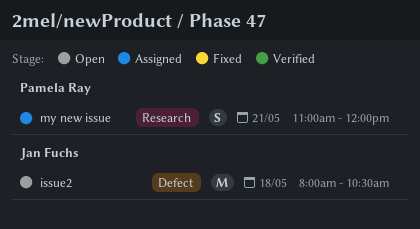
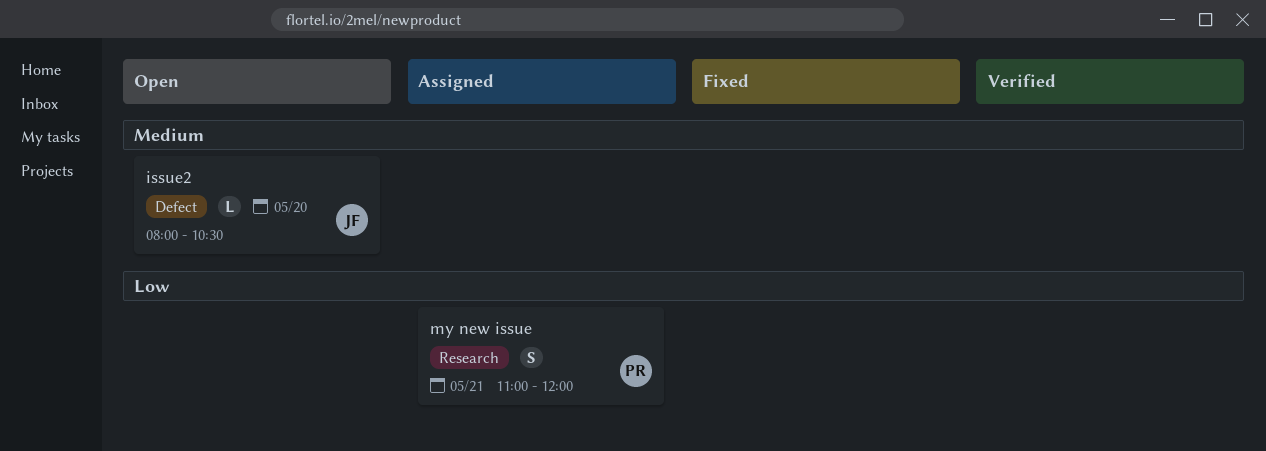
issue2, estimate: M -> L
issue2, day: May 18 -> May 20

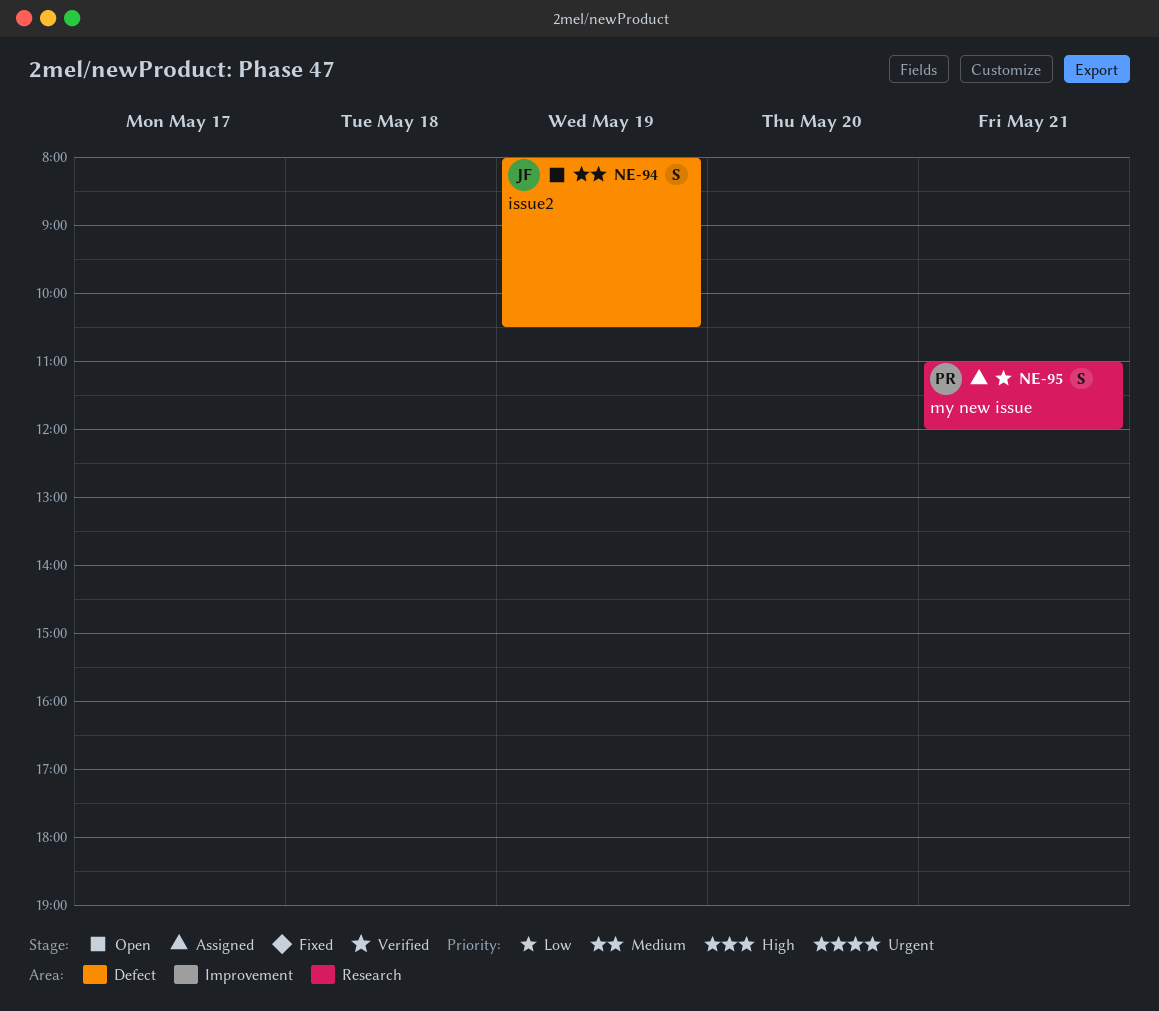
issue2, estimate: L -> S
issue2, day: May 20 -> May 19

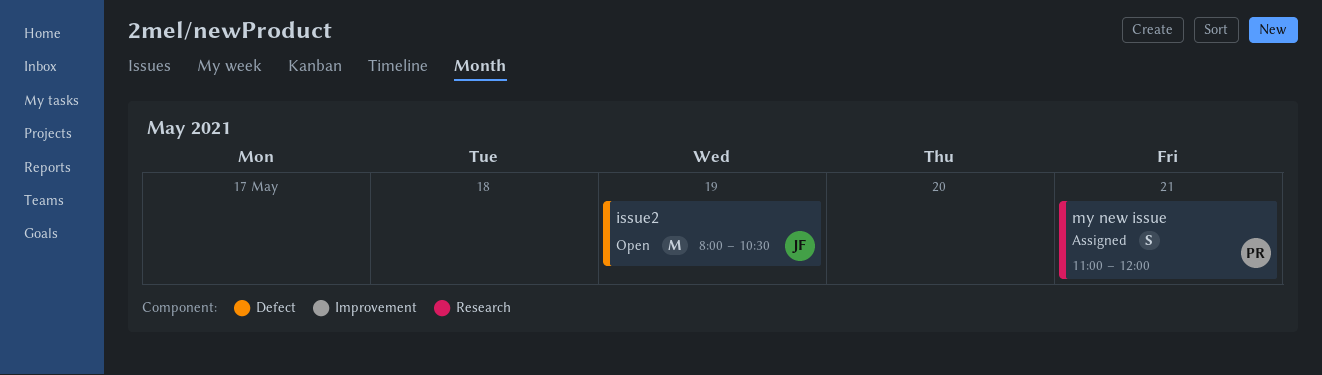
issue2, estimate: S -> M

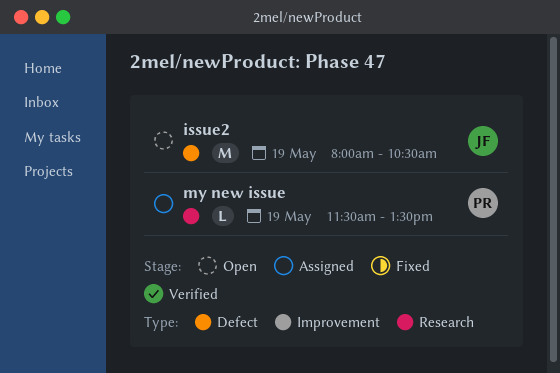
my new issue, estimate: S -> L
my new issue, day: May 21 -> May 19
my new issue, begins: 11:00 -> 11:30
my new issue, ends: 12:00 -> 13:30

